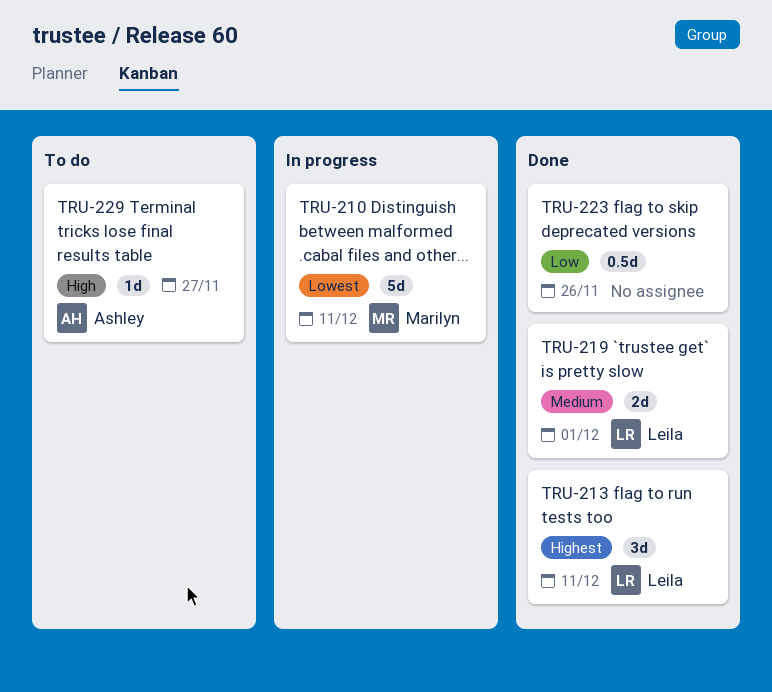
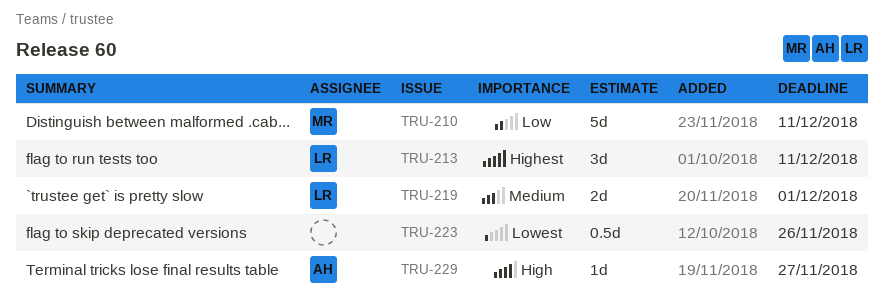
TRU-210, priority: Lowest -> Low
TRU-223, priority: Low -> Lowest

